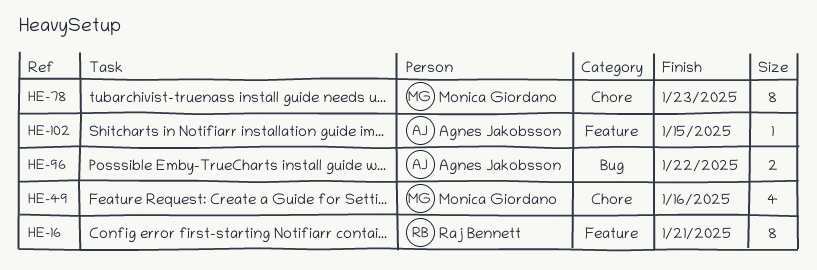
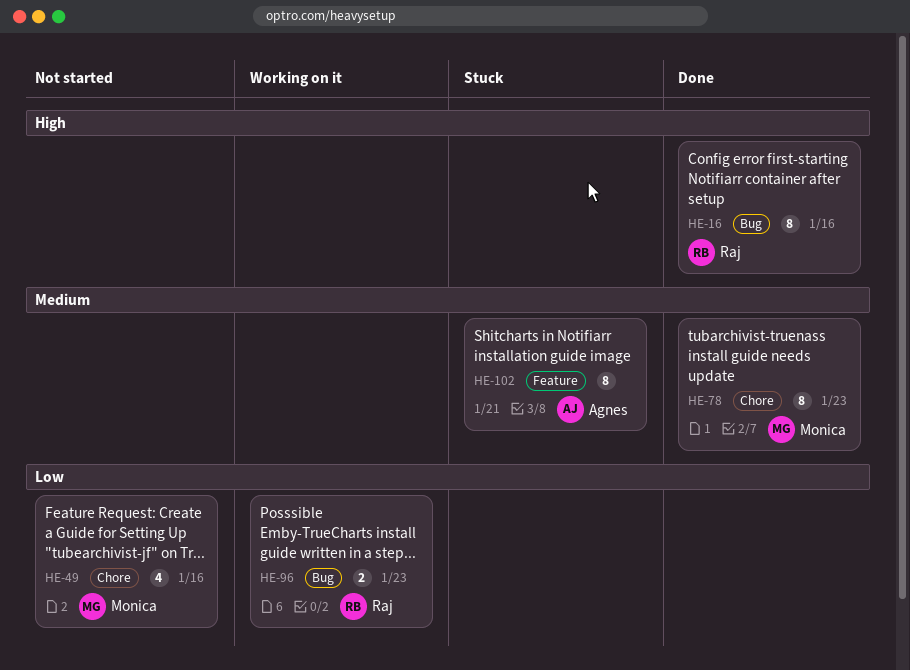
HE-16, label: Feature -> Bug
HE-16, due: Jan 21 -> Jan 16
HE-96, owner: Agnes Jakobsson -> Raj Bennett
HE-96, due: Jan 22 -> Jan 23
HE-102, estimate: 1 -> 8
HE-102, due: Jan 15 -> Jan 21

